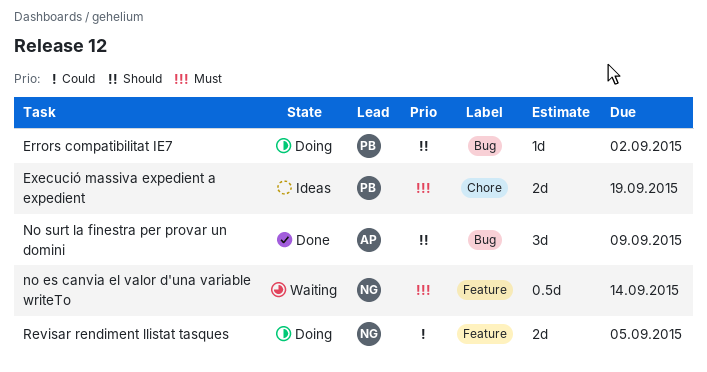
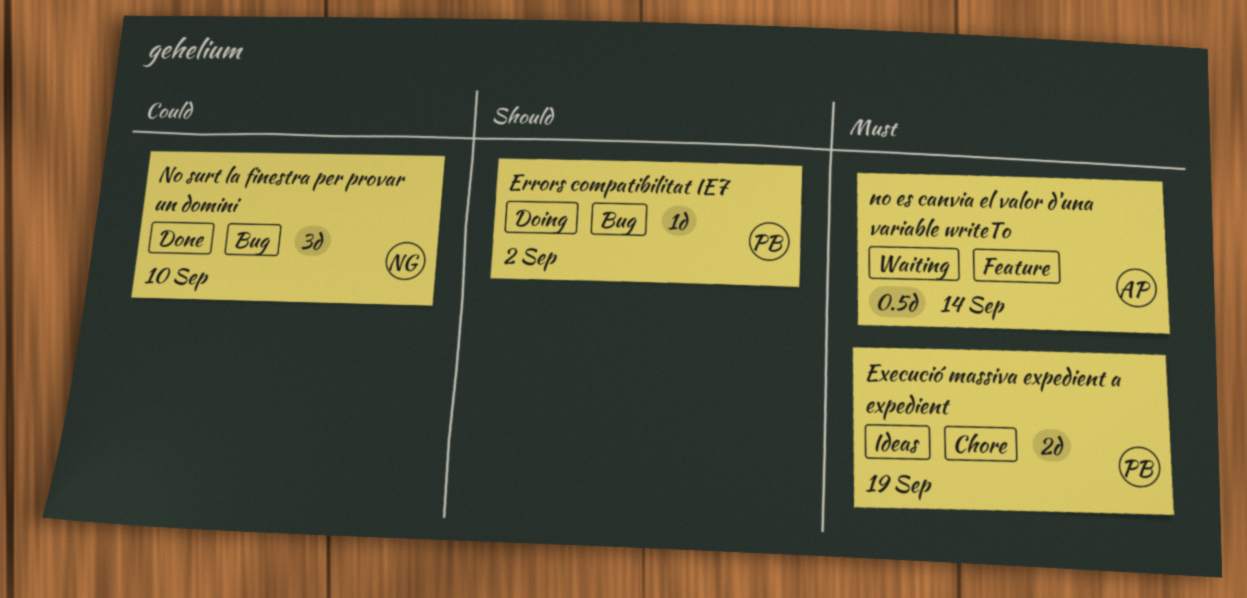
no es canvia el valor d'una variable writeTo, owner: NG -> AP
No surt la finestra per provar un domini, owner: AP -> NG
No surt la finestra per provar un domini, priority: Should -> Could
No surt la finestra per provar un domini, due: Sep 9 -> Sep 10
Revisar rendiment llistat tasques: present -> none

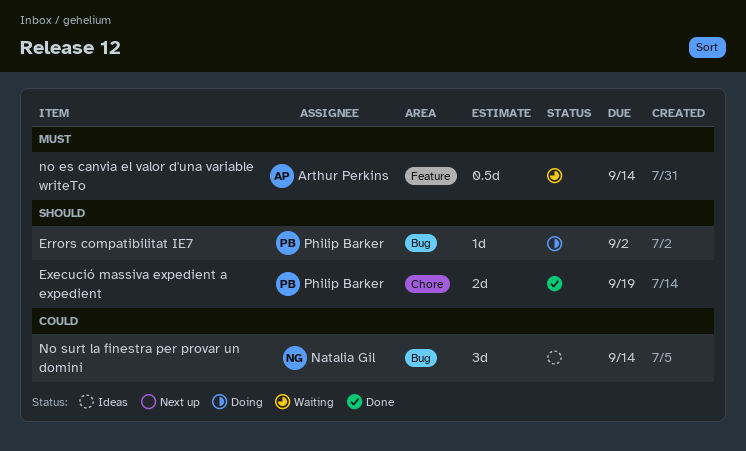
Execució massiva expedient a expedient, status: Ideas -> Done
Execució massiva expedient a expedient, priority: Must -> Should
No surt la finestra per provar un domini, status: Done -> Ideas
No surt la finestra per provar un domini, due: Sep 10 -> Sep 14

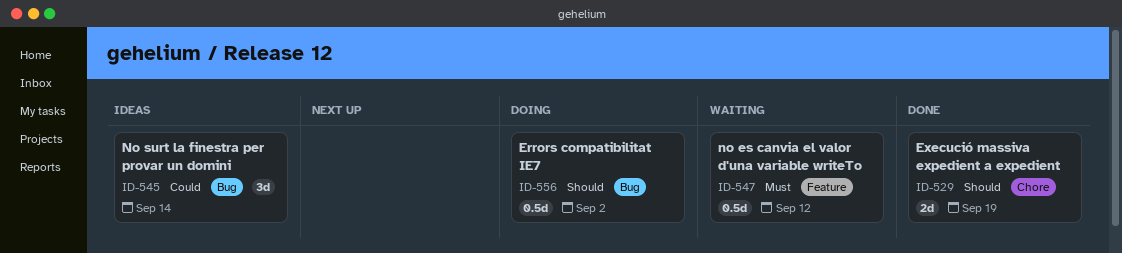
Errors compatibilitat IE7, estimate: 1d -> 0.5d
no es canvia el valor d'una variable writeTo, due: Sep 14 -> Sep 12

